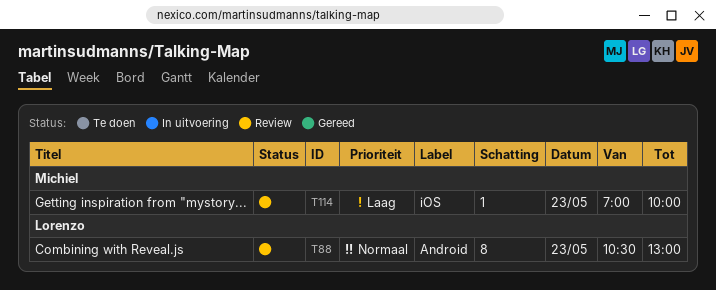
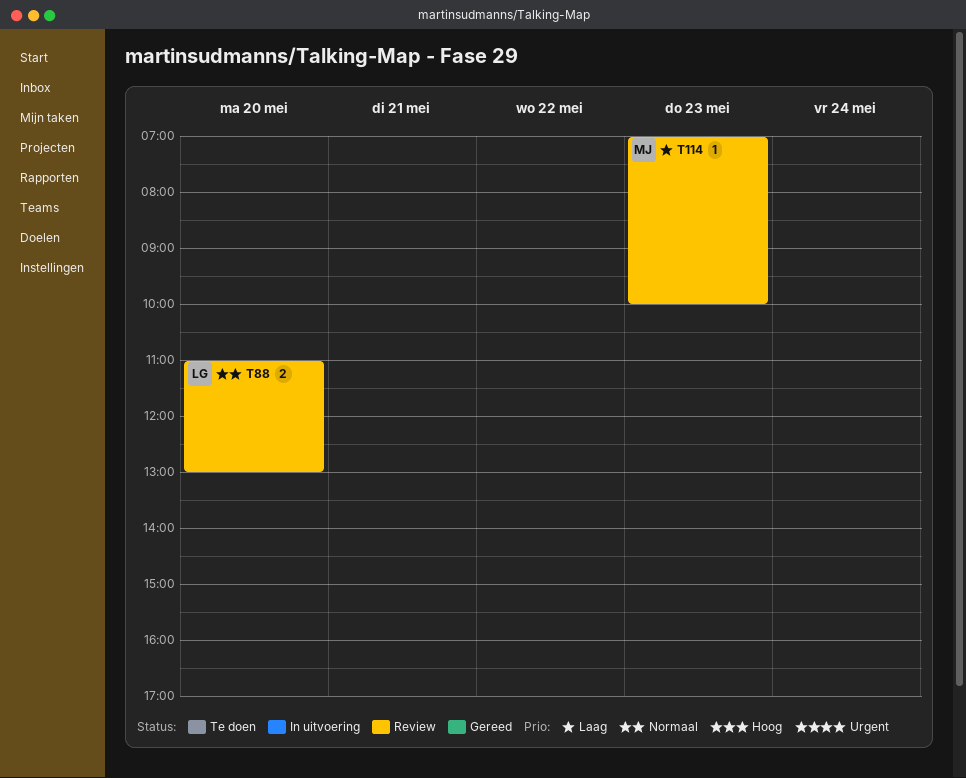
T88, estimate: 8 -> 2
T88, day: May 23 -> May 20
T88, begins: 10:30 -> 11:00

